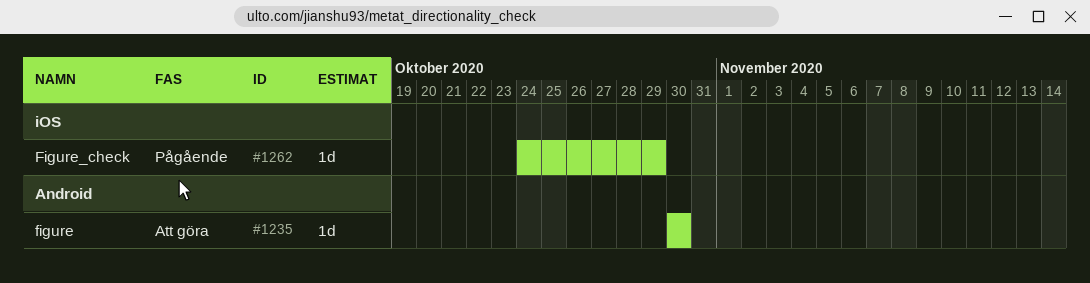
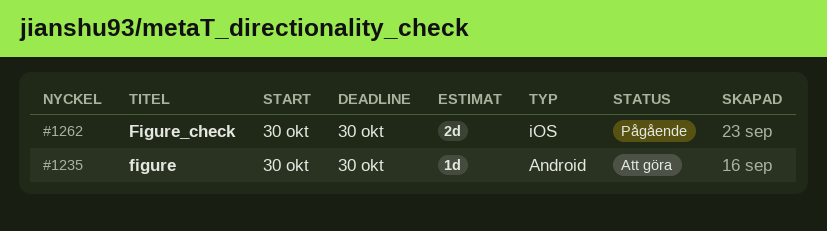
#1262, estimate: 1d -> 2d
#1262, start: Oct 24 -> Oct 30
#1262, due: Oct 29 -> Oct 30

